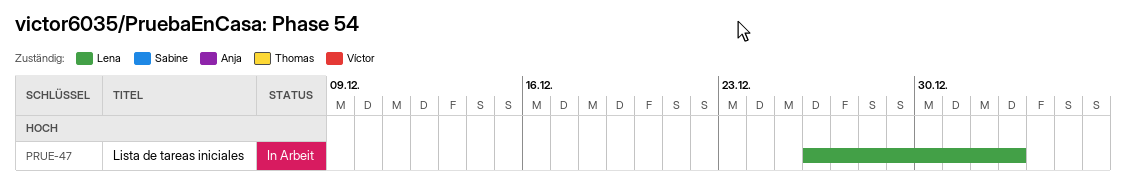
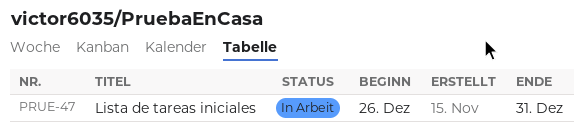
PRUE-47, due: Jan 2 -> Dec 31

